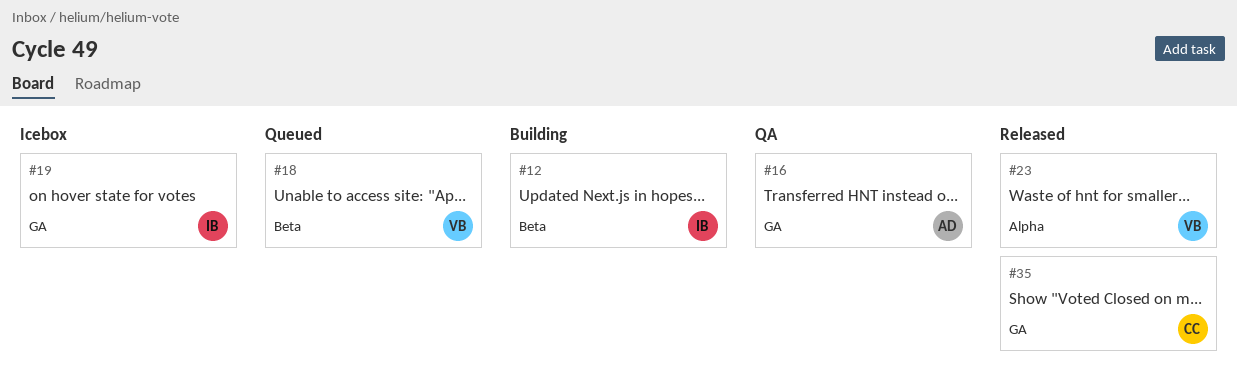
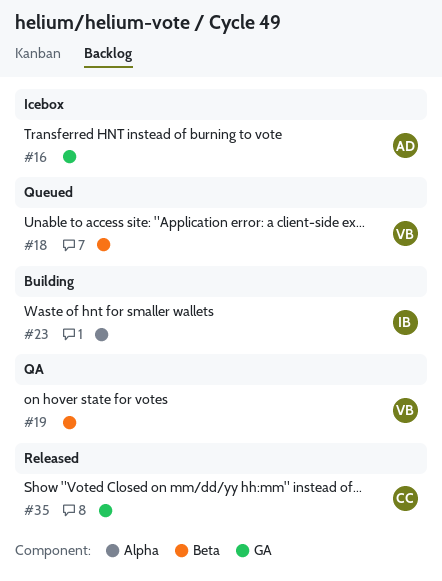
#12: present -> none
#16, status: QA -> Icebox
#19, status: Icebox -> QA
#19, owner: IB -> VB
#19, label: GA -> Beta
#23, status: Released -> Building
#23, owner: VB -> IB

